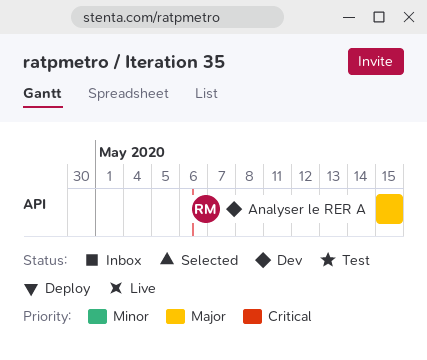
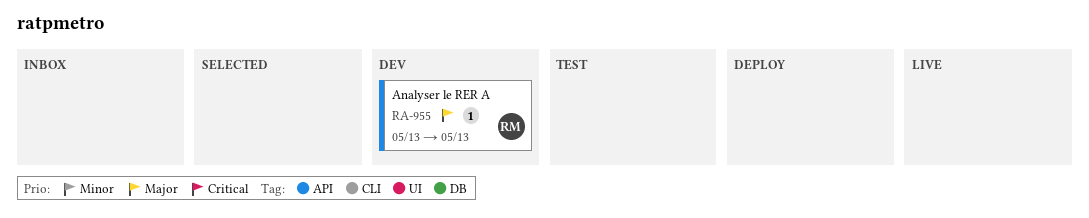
Analyser le RER A, start: May 15 -> May 13
Analyser le RER A, due: May 15 -> May 13

